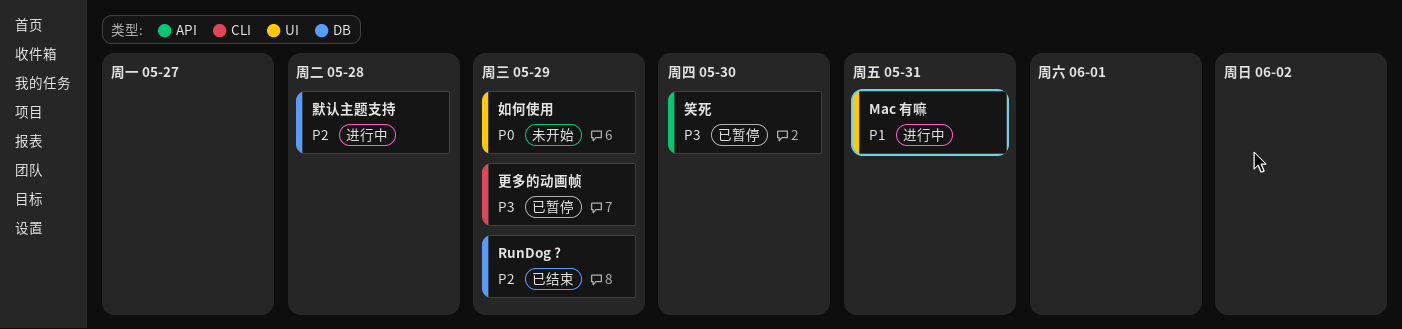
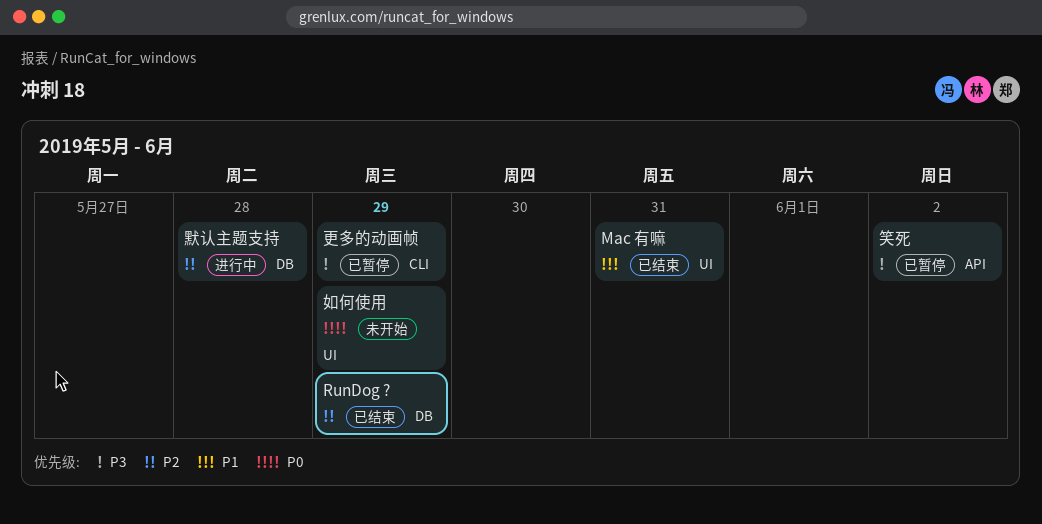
Mac 有嘛, status: 进行中 -> 已结束
笑死, due: May 30 -> Jun 2

